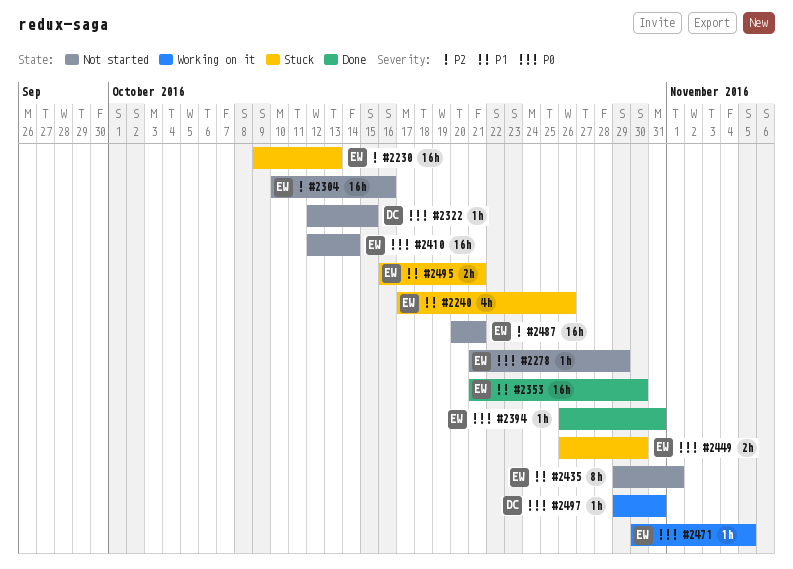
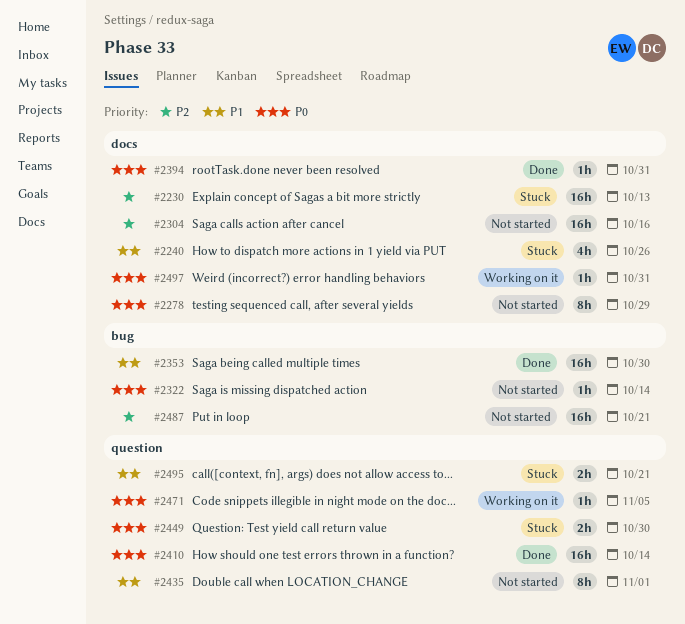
#2278, estimate: 1h -> 8h
#2322, due: Oct 15 -> Oct 14
#2410, status: Not started -> Done

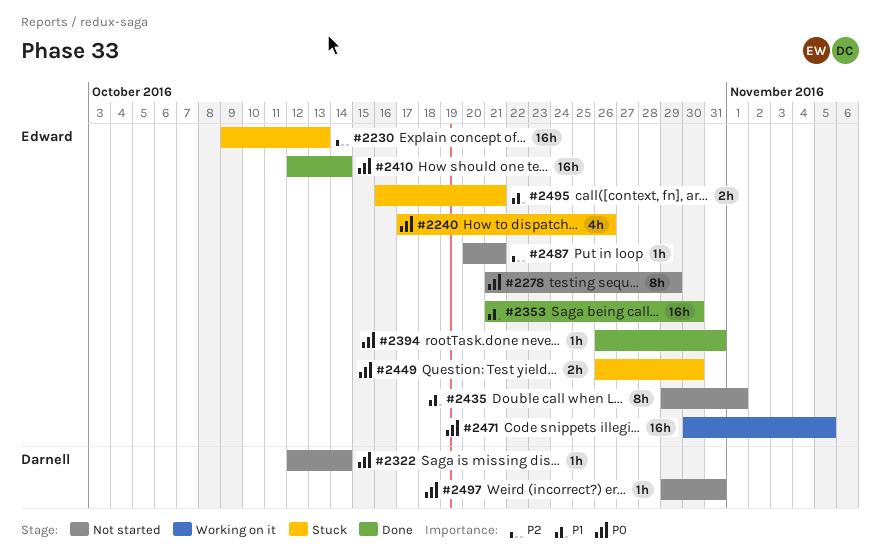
#2240, priority: P1 -> P0
#2304: present -> none
#2471, estimate: 1h -> 16h
#2487, estimate: 16h -> 1h
#2497, status: Working on it -> Not started

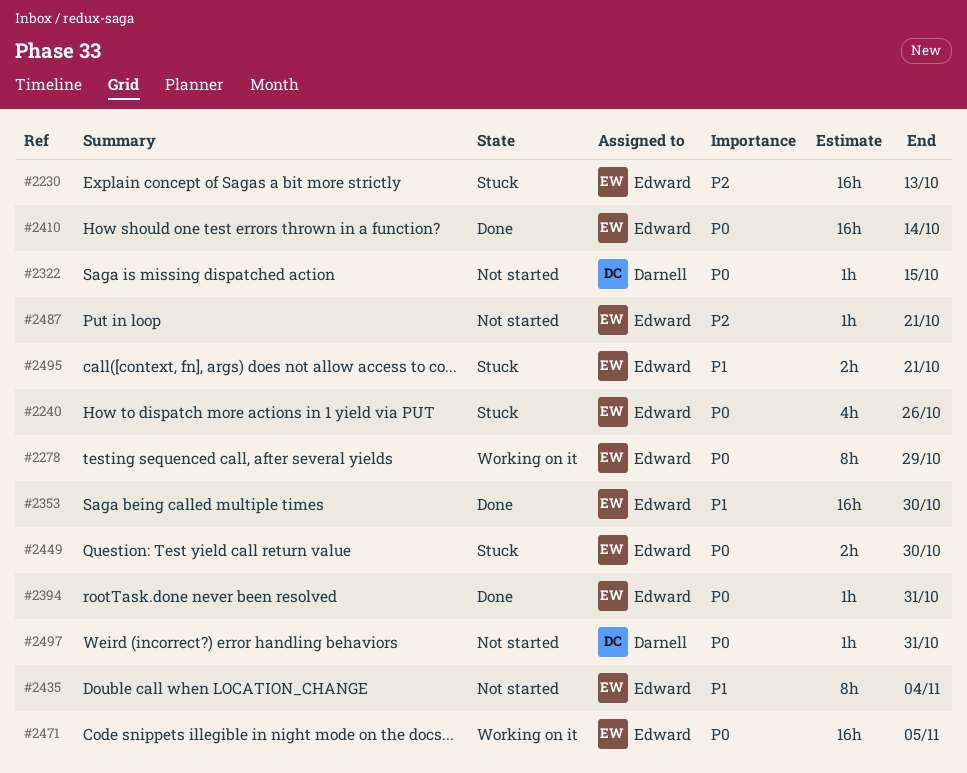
#2278, status: Not started -> Working on it
#2322, due: Oct 14 -> Oct 15
#2435, due: Nov 1 -> Nov 4

